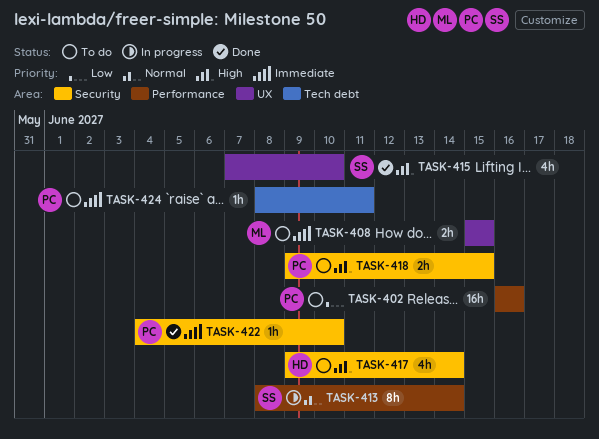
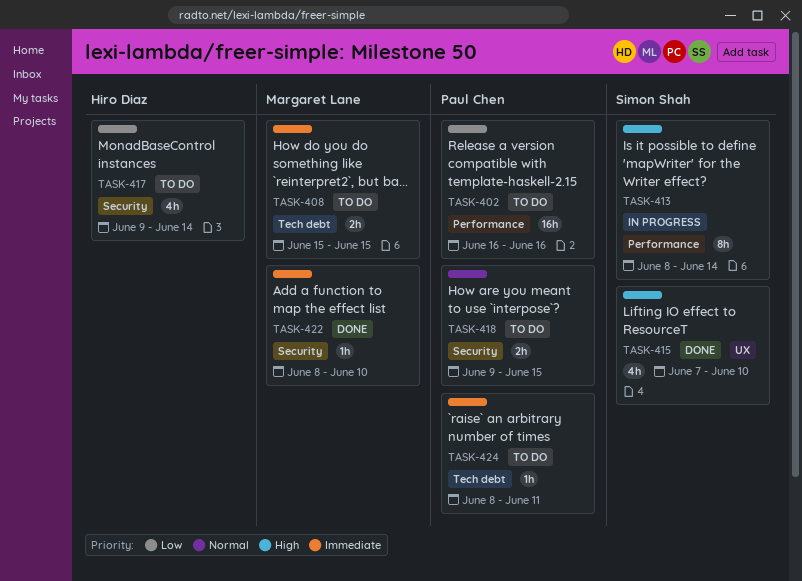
TASK-408, label: UX -> Tech debt
TASK-413, priority: Normal -> High
TASK-417, priority: High -> Low
TASK-418, priority: High -> Normal
TASK-422, owner: Paul Chen -> Margaret Lane
TASK-422, start: Jun 4 -> Jun 8

